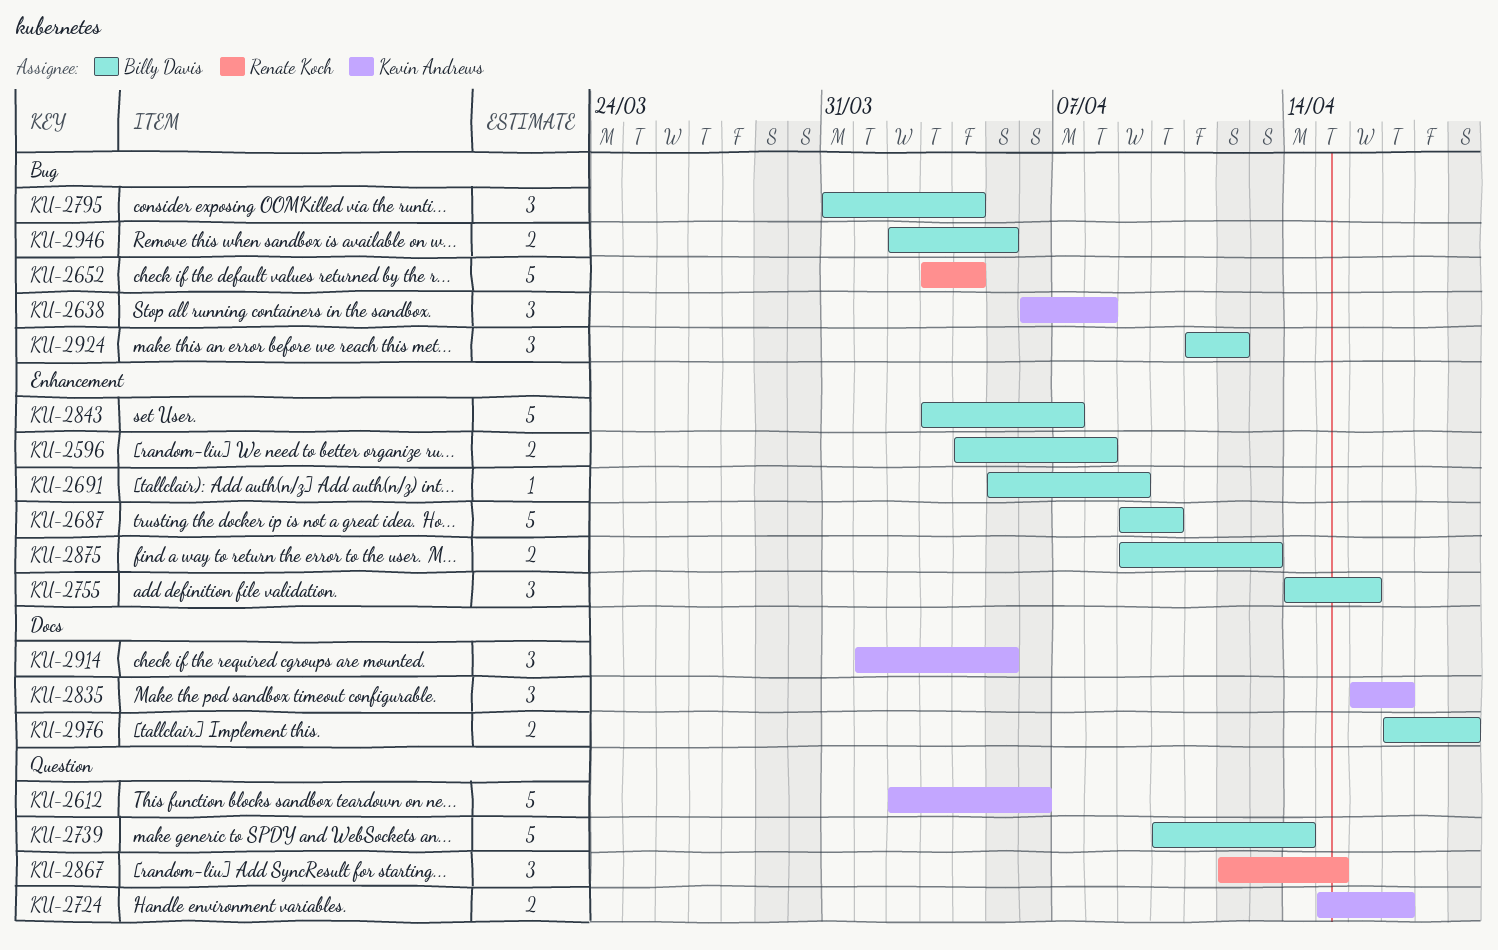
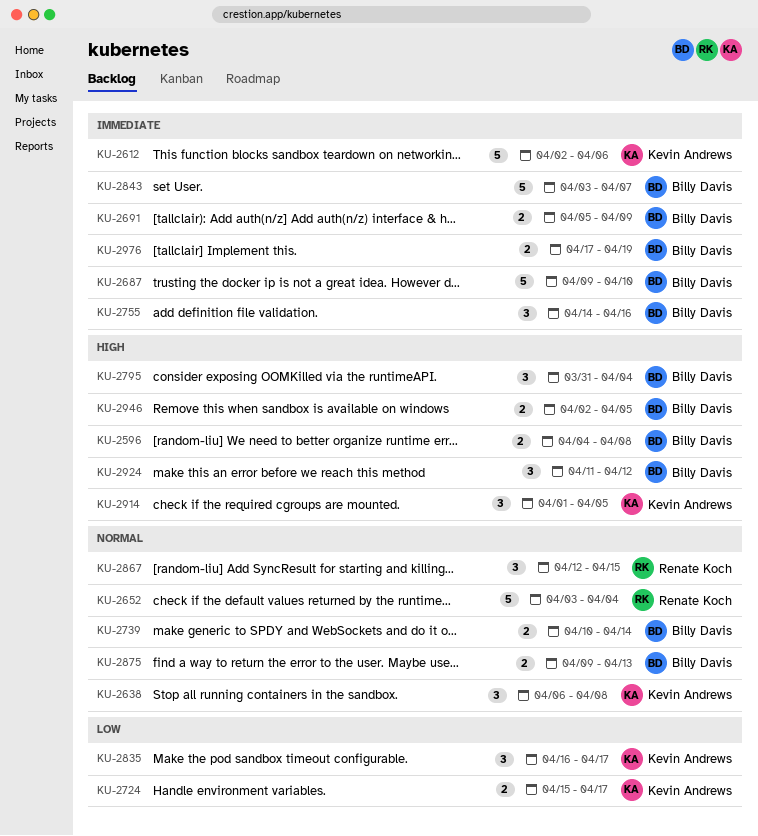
KU-2691, estimate: 1 -> 2
KU-2739, estimate: 5 -> 2

